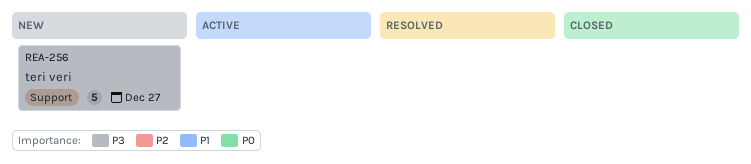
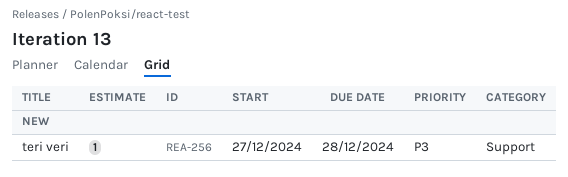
REA-256, estimate: 5 -> 1
REA-256, due: Dec 27 -> Dec 28

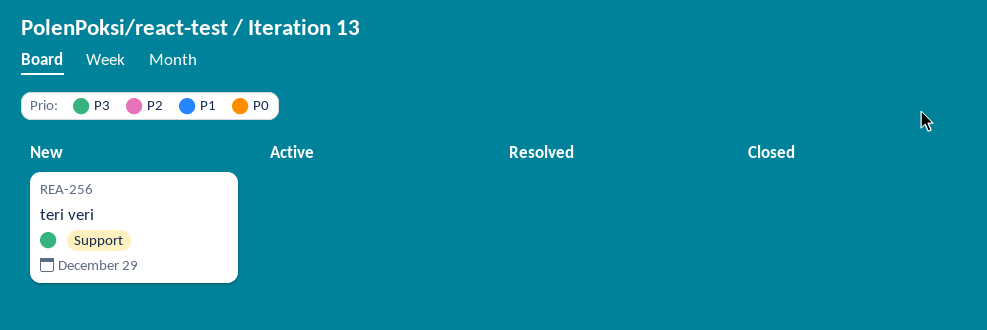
REA-256, due: Dec 28 -> Dec 29

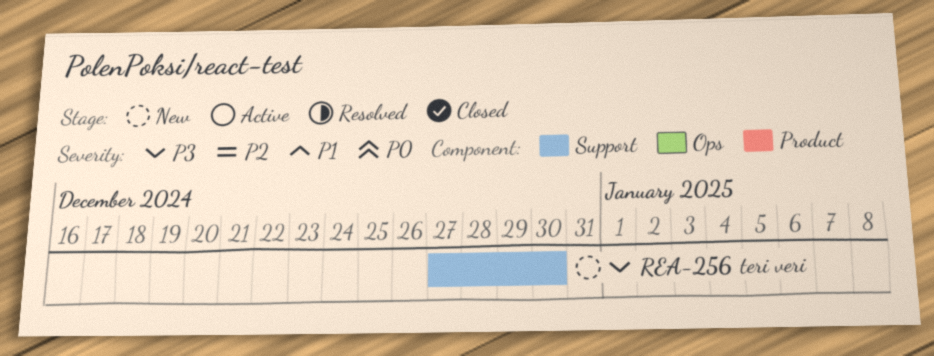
REA-256, due: Dec 29 -> Dec 30

